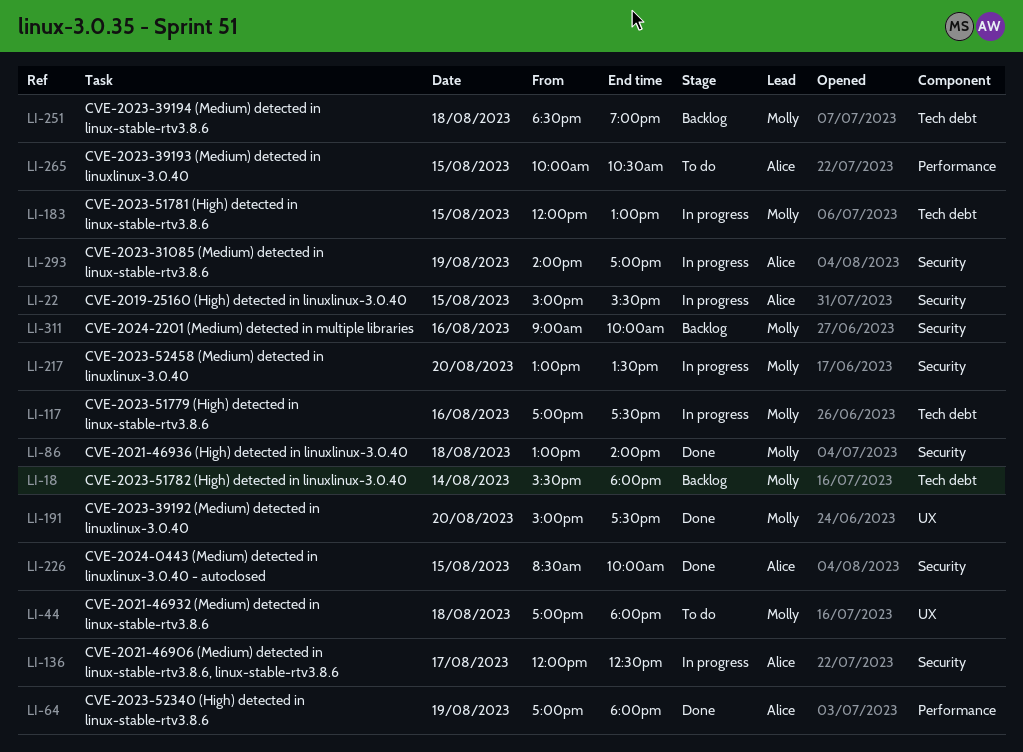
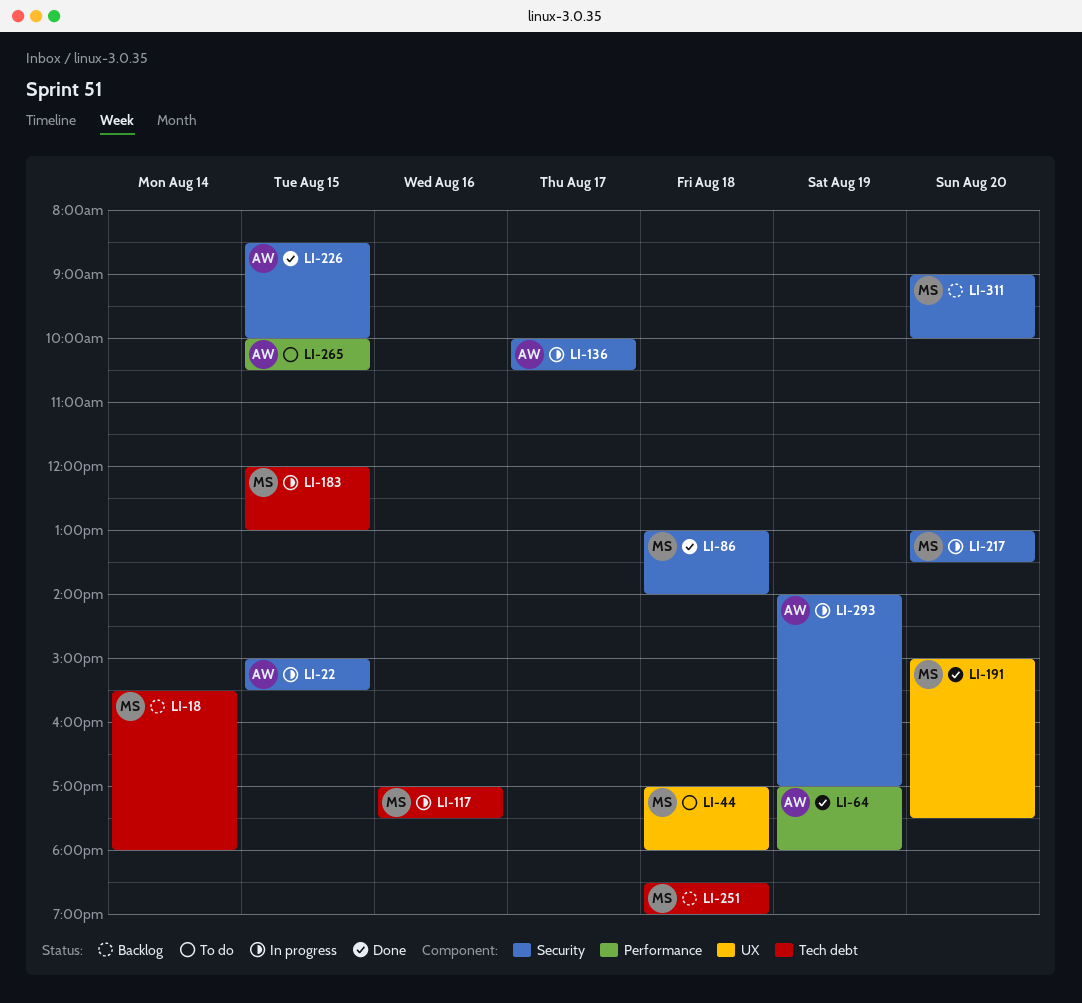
LI-136, begins: 12:00 -> 10:00
LI-136, ends: 12:30 -> 10:30
LI-311, day: Aug 16 -> Aug 20

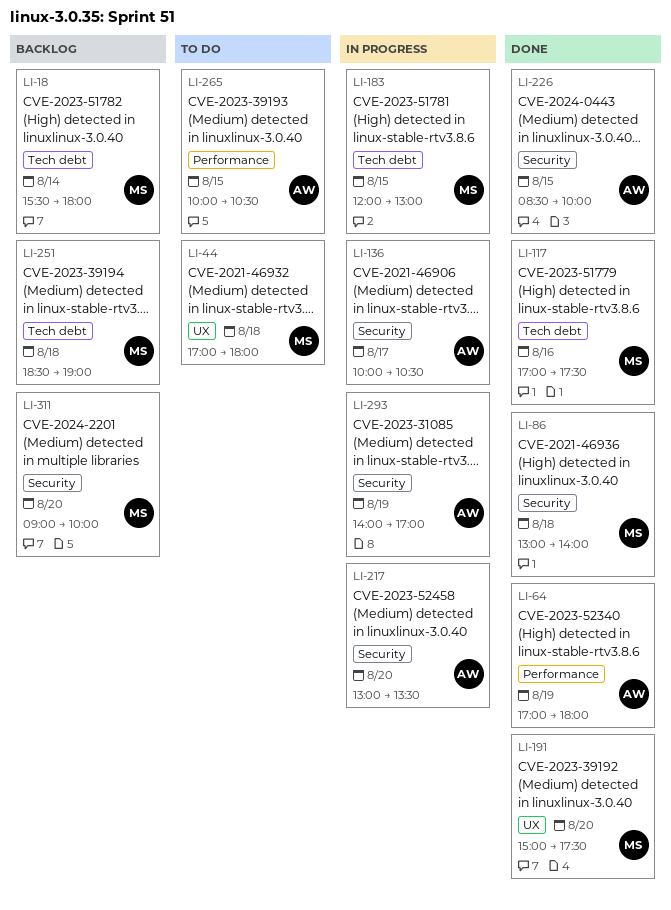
LI-22: present -> none
LI-117, status: In progress -> Done
LI-217, owner: MS -> AW

